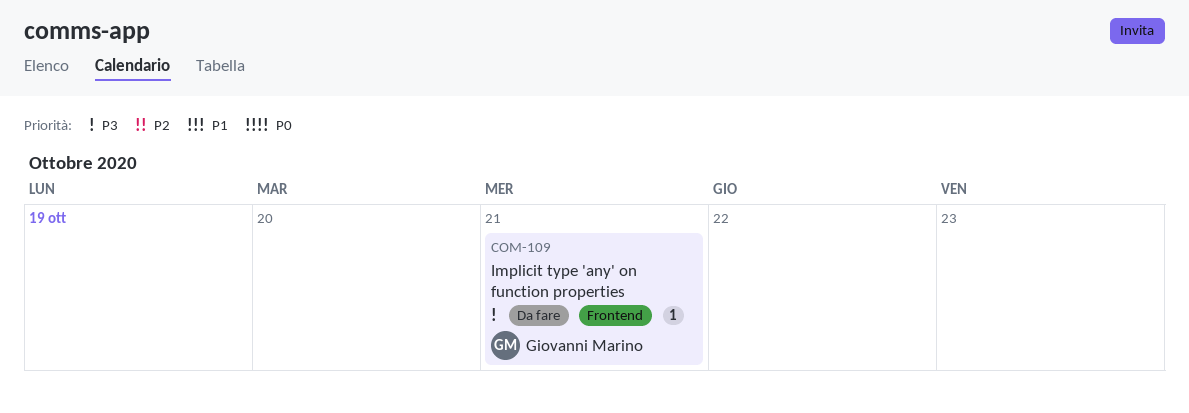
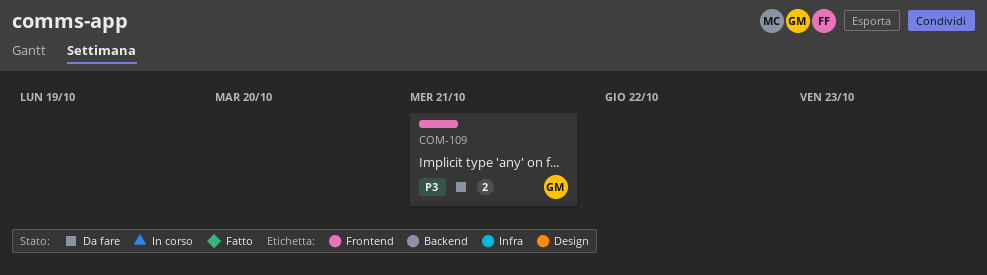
COM-109, estimate: 1 -> 2

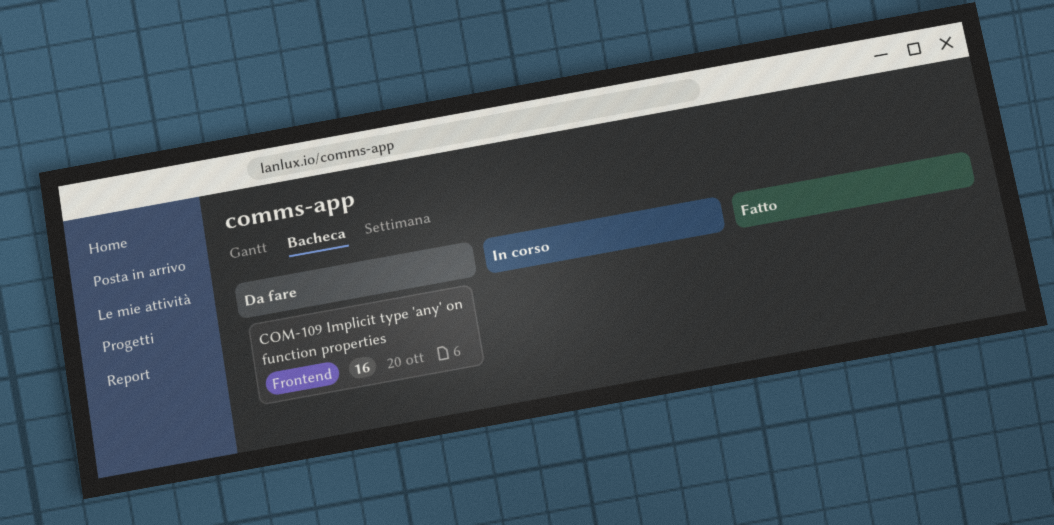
COM-109, estimate: 2 -> 16
COM-109, due: Oct 21 -> Oct 20

